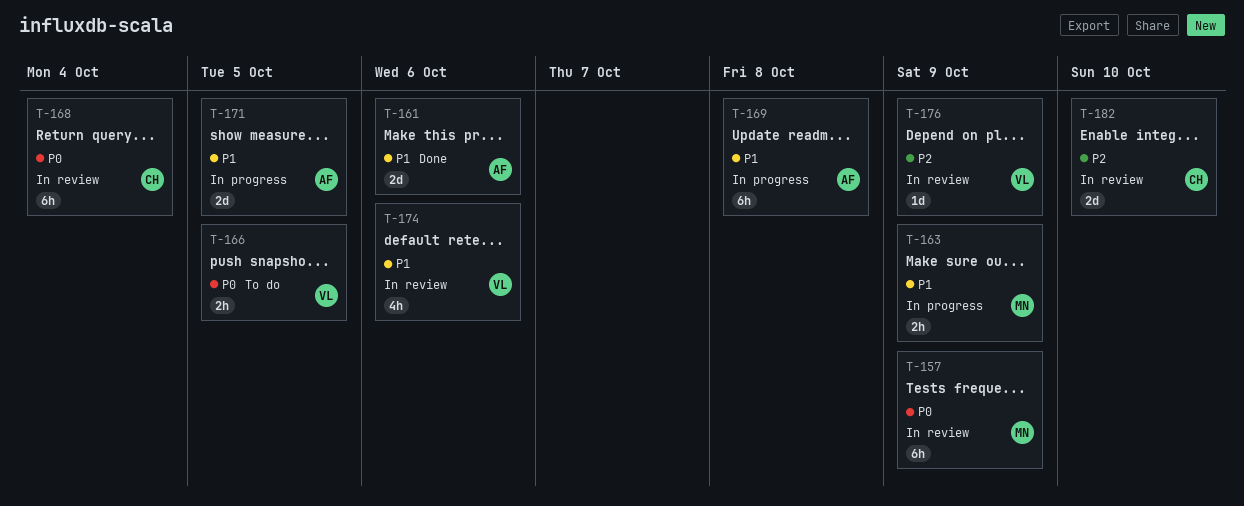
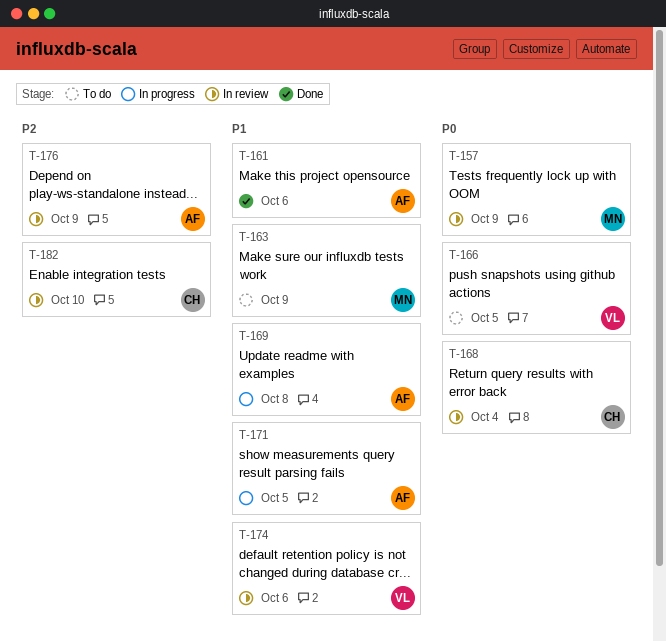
T-163, status: In progress -> To do
T-176, owner: VL -> AF

